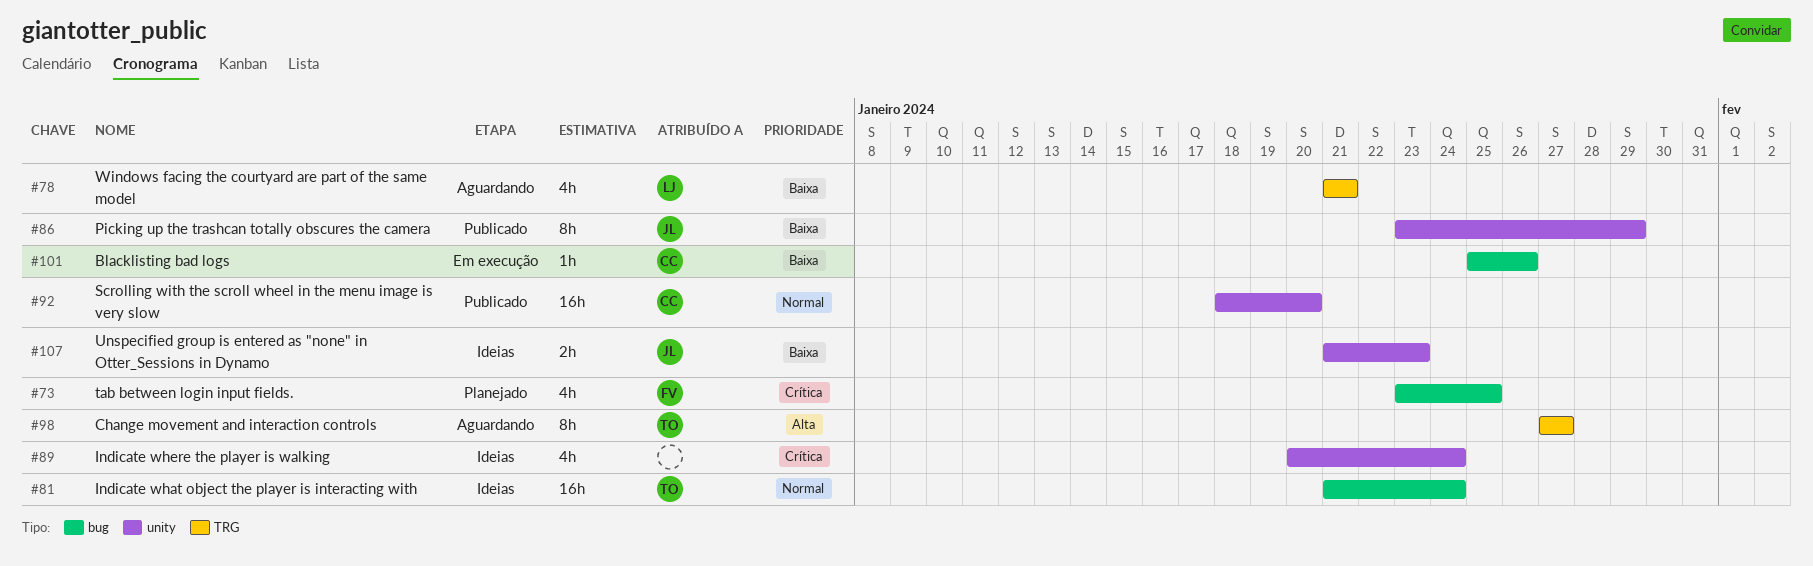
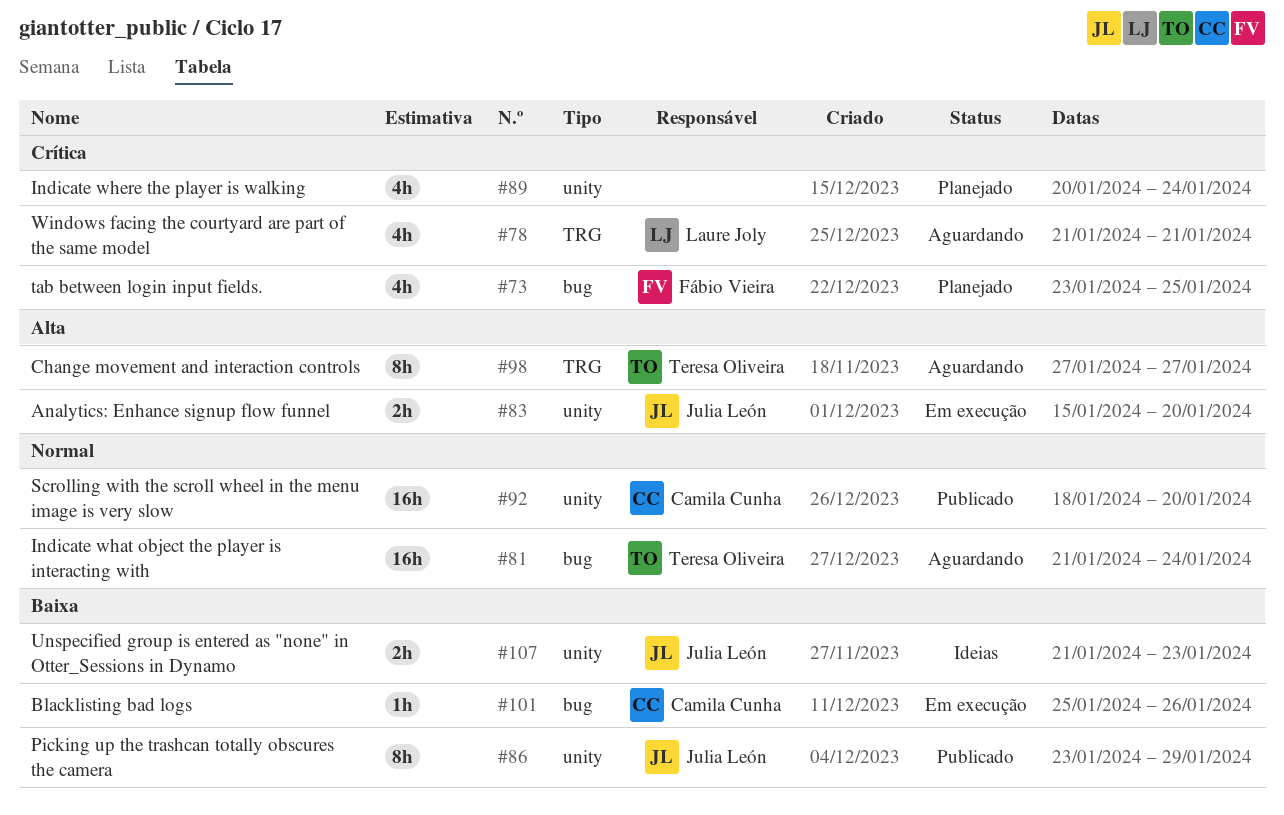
#78, priority: Baixa -> Crítica
#81, status: Ideias -> Aguardando
#83: none -> present
#89, status: Ideias -> Planejado

